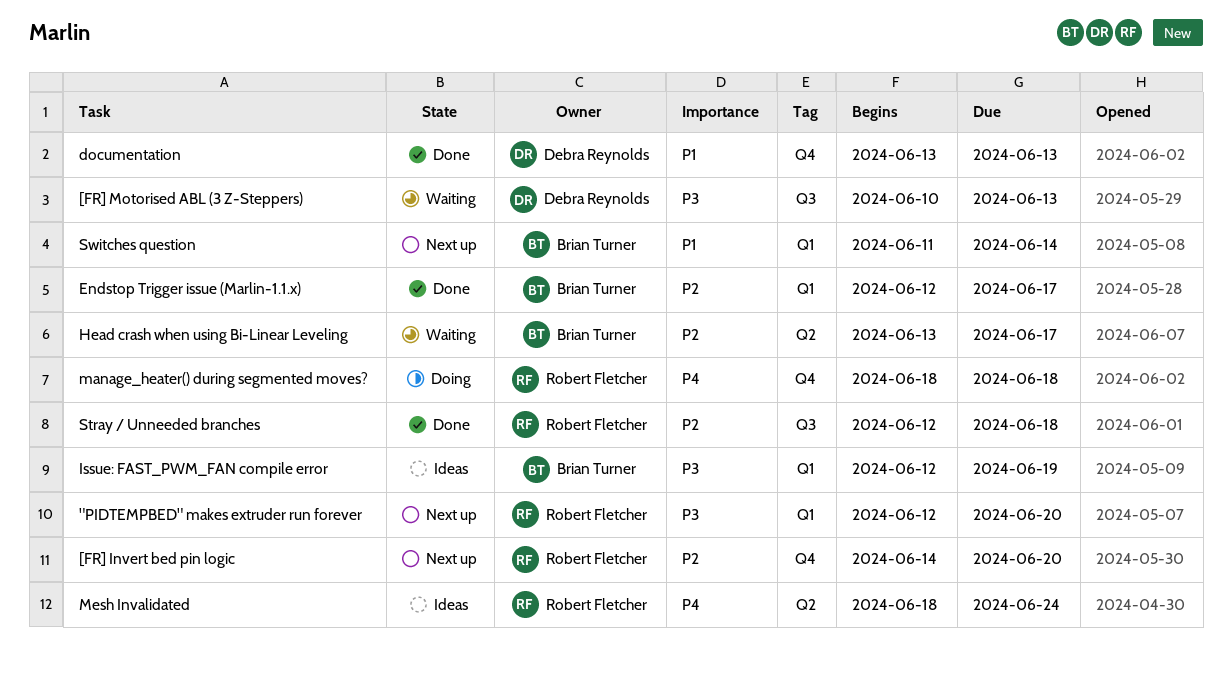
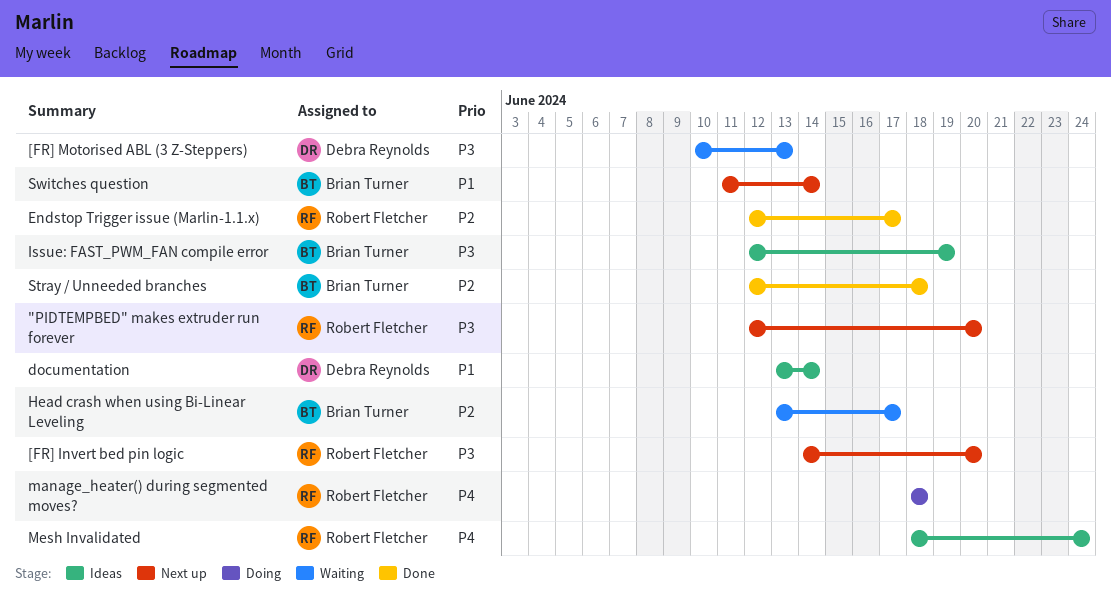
[FR] Invert bed pin logic, priority: P2 -> P3
documentation, status: Done -> Ideas
documentation, due: Jun 13 -> Jun 14
Endstop Trigger issue (Marlin-1.1.x), owner: Brian Turner -> Robert Fletcher
Stray / Unneeded branches, owner: Robert Fletcher -> Brian Turner

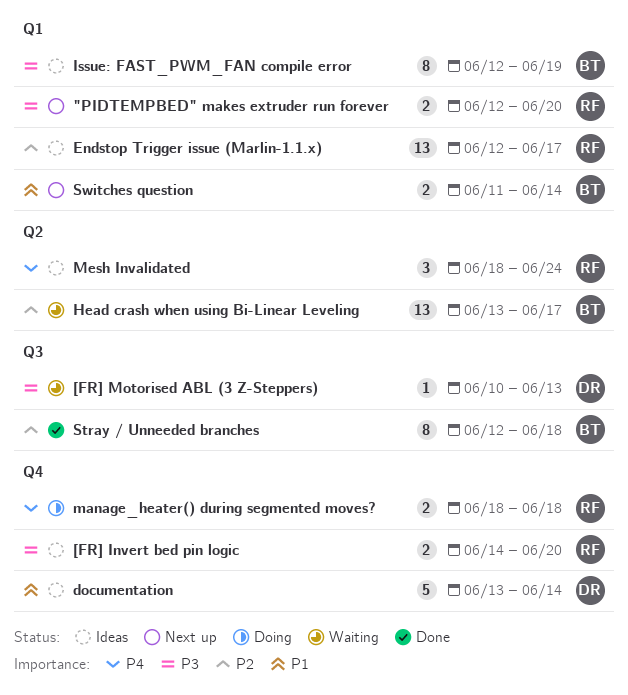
[FR] Invert bed pin logic, status: Next up -> Ideas
Endstop Trigger issue (Marlin-1.1.x), status: Done -> Ideas

